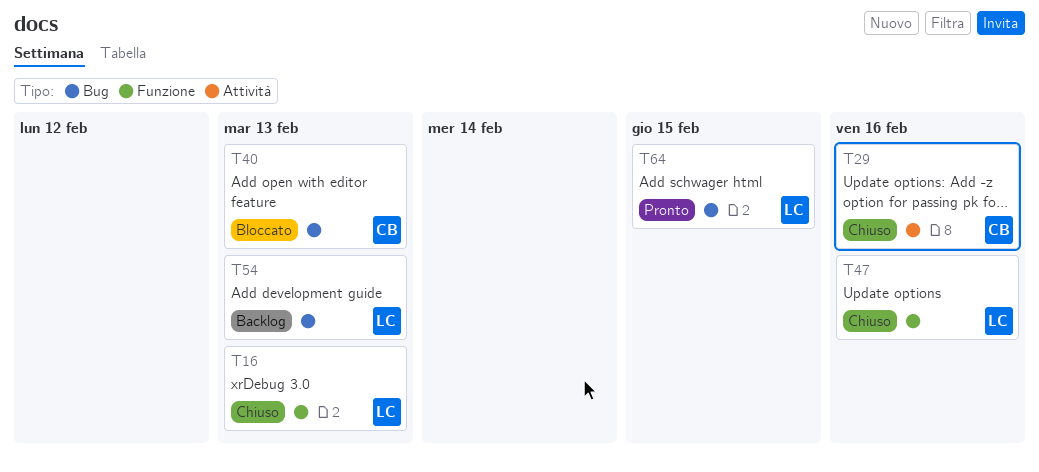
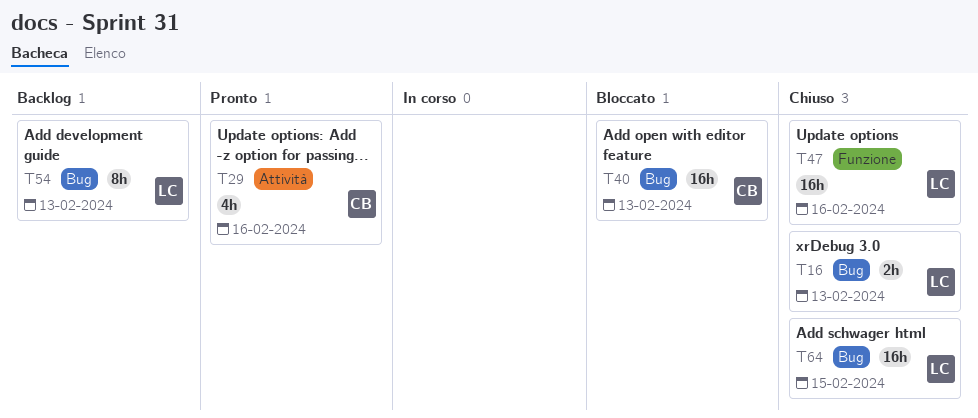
T16, label: Funzione -> Bug
T29, status: Chiuso -> Pronto
T64, status: Pronto -> Chiuso

